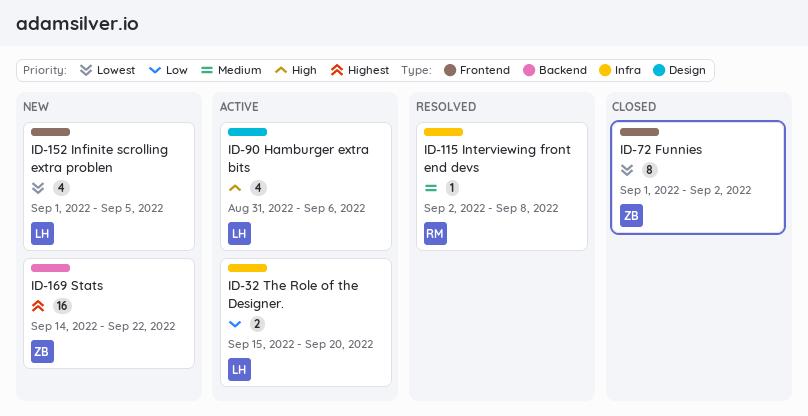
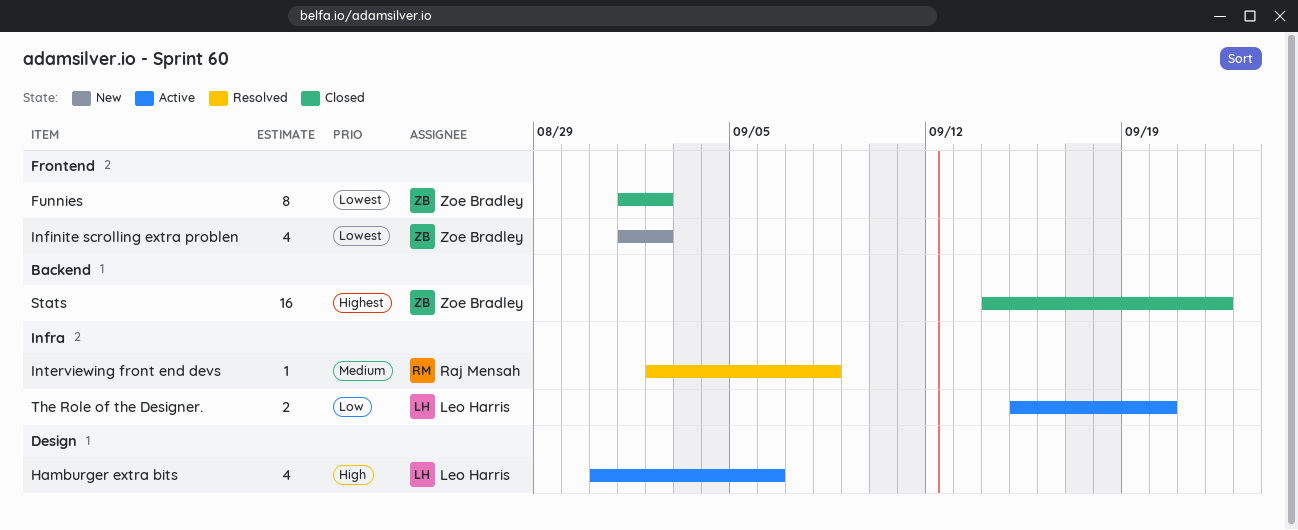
Infinite scrolling extra problen, owner: Leo Harris -> Zoe Bradley
Infinite scrolling extra problen, due: Sep 5 -> Sep 2
Stats, status: New -> Closed

